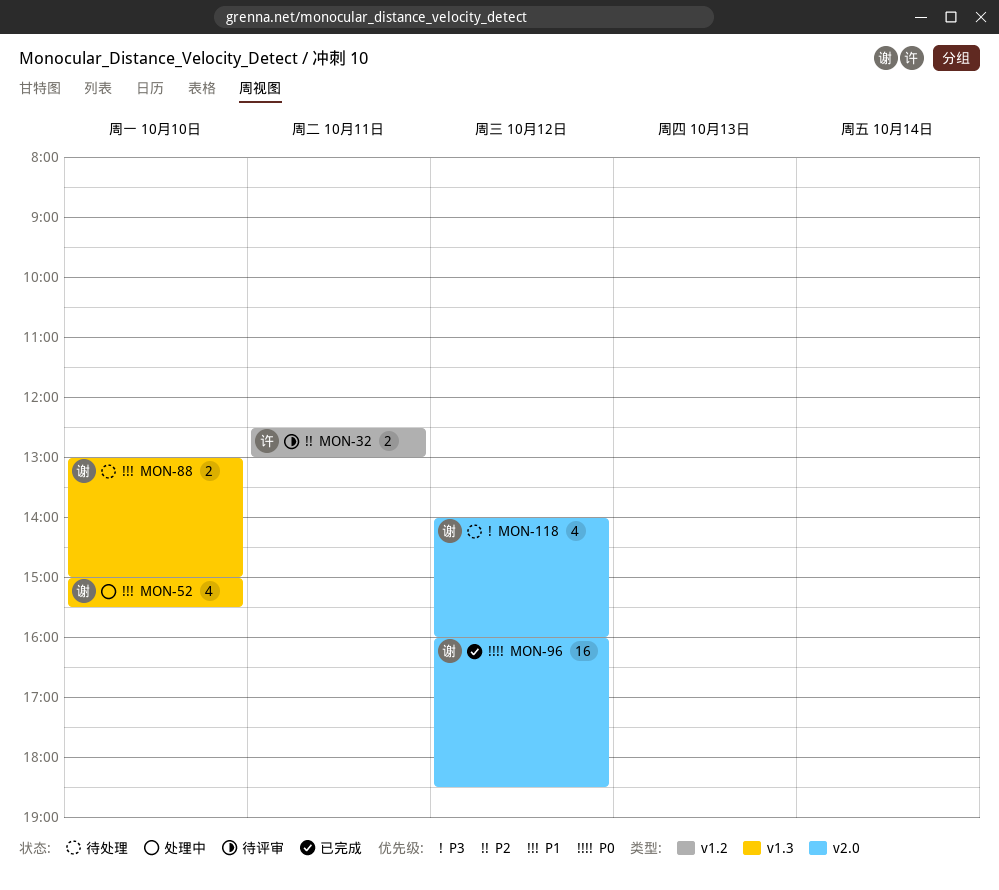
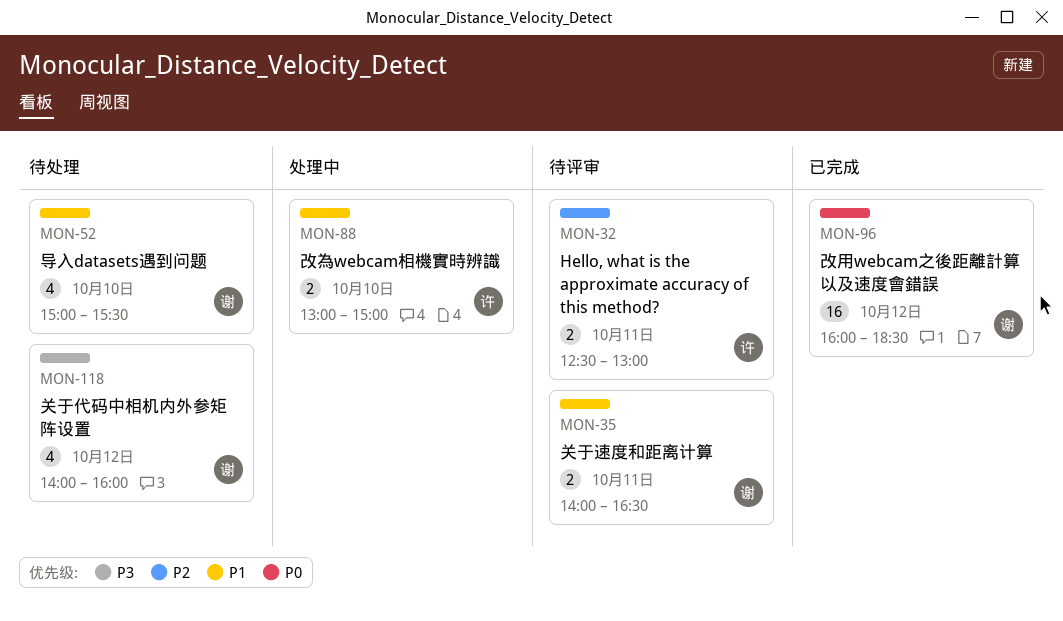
MON-35: none -> present
MON-52, status: 处理中 -> 待处理
MON-88, status: 待处理 -> 处理中
MON-88, owner: 谢 -> 许

